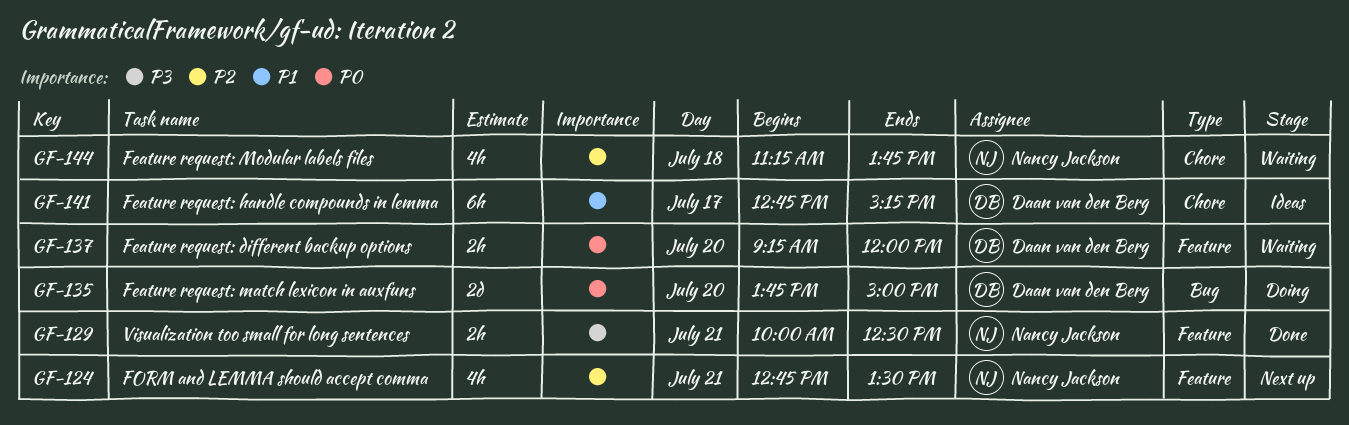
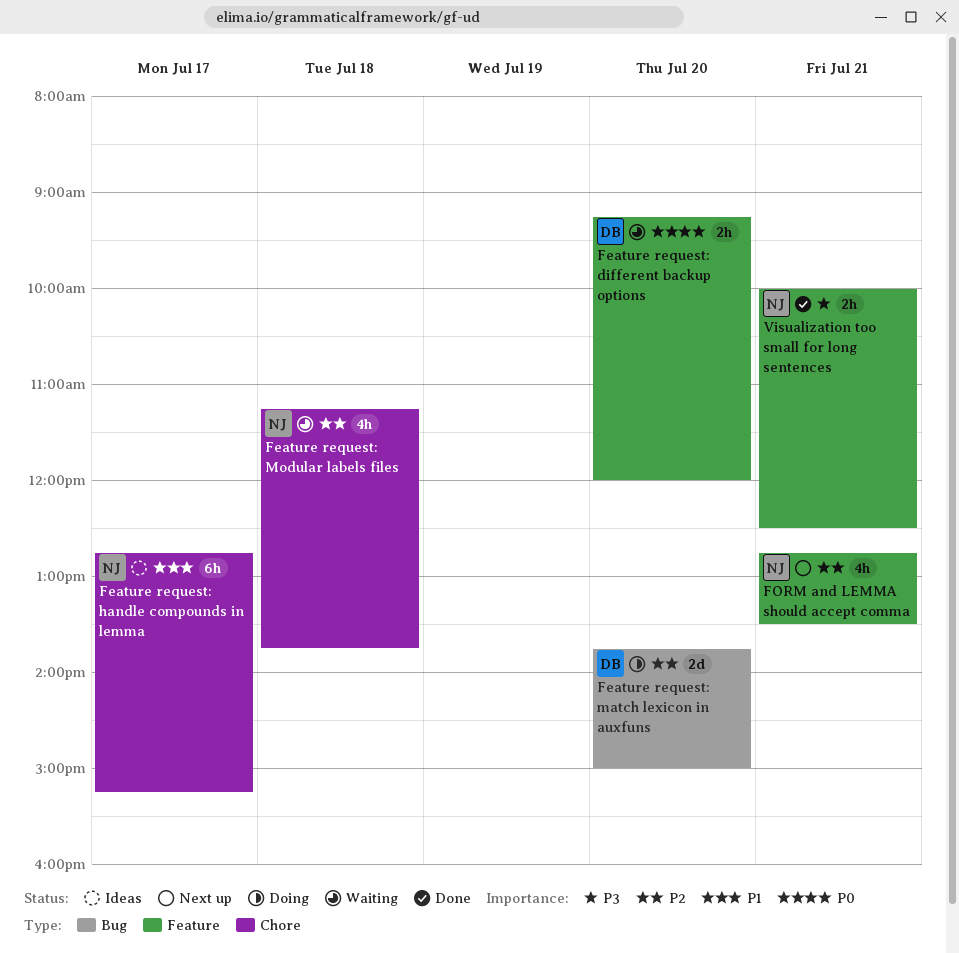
Feature request: handle compounds in lemma, owner: Daan van den Berg -> Nancy Jackson
Feature request: match lexicon in auxfuns, priority: P0 -> P2

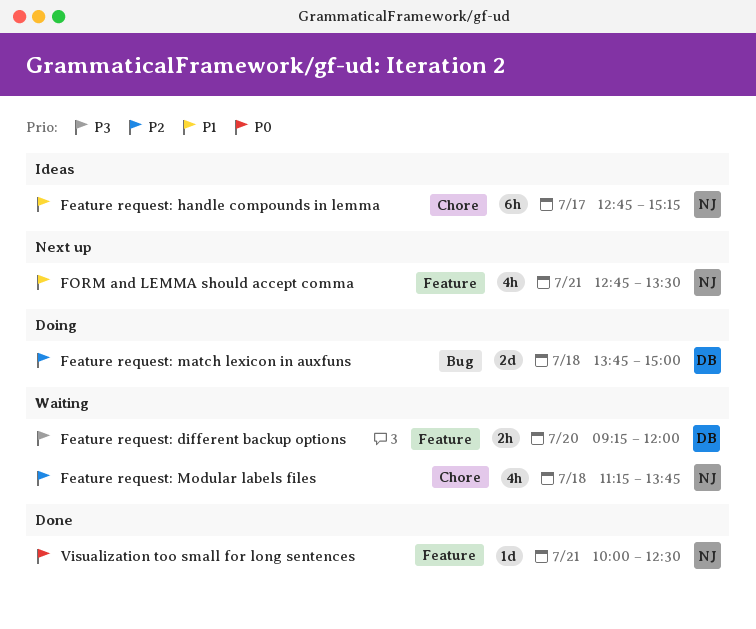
Feature request: different backup options, priority: P0 -> P3
Feature request: match lexicon in auxfuns, day: Jul 20 -> Jul 18
FORM and LEMMA should accept comma, priority: P2 -> P1
Visualization too small for long sentences, priority: P3 -> P0
Visualization too small for long sentences, estimate: 2h -> 1d

